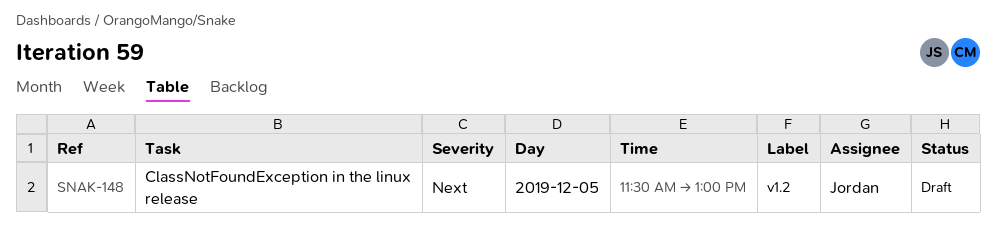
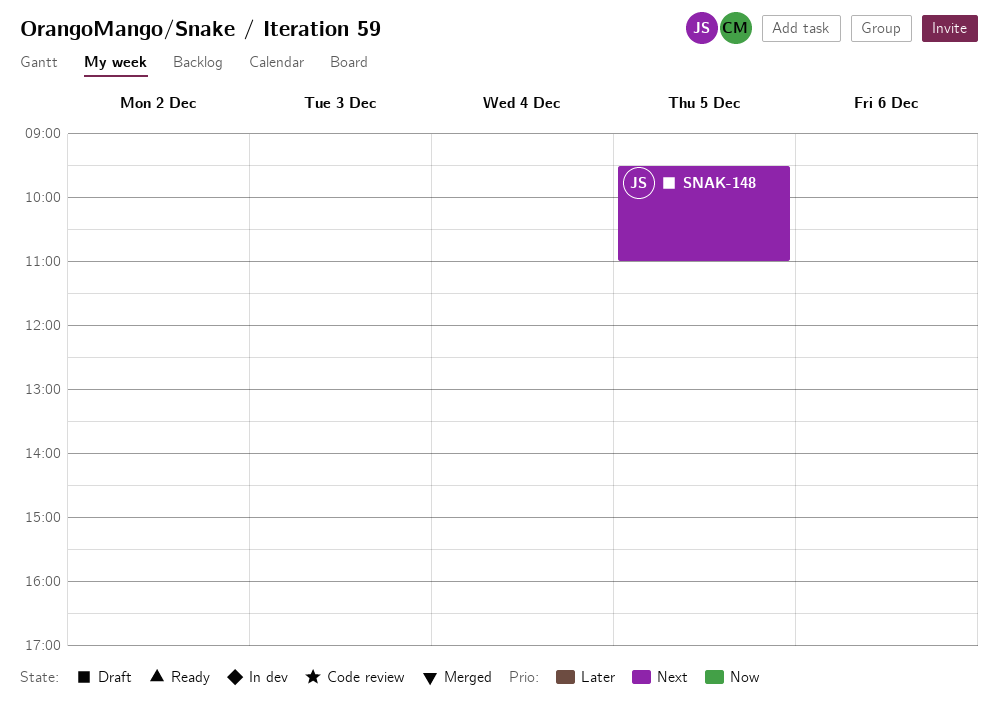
SNAK-148, begins: 11:30 -> 09:30
SNAK-148, ends: 13:00 -> 11:00

